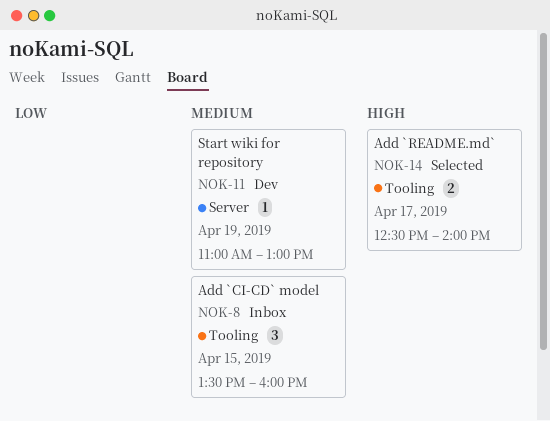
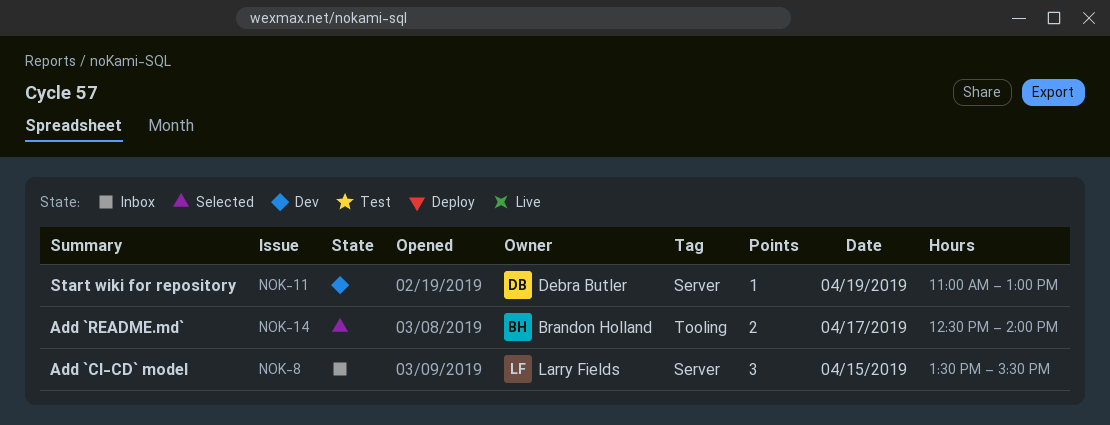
NOK-8, label: Tooling -> Server
NOK-8, ends: 16:00 -> 15:30

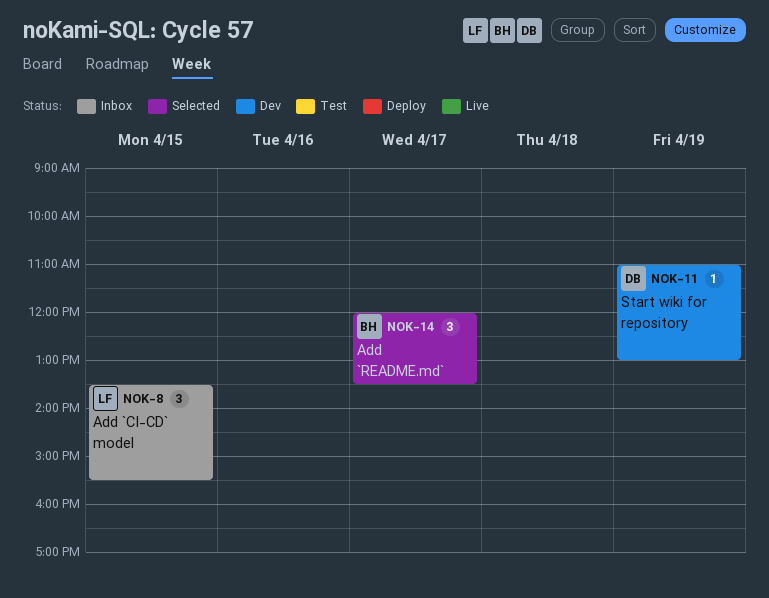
NOK-14, estimate: 2 -> 3
NOK-14, begins: 12:30 -> 12:00
NOK-14, ends: 14:00 -> 13:30

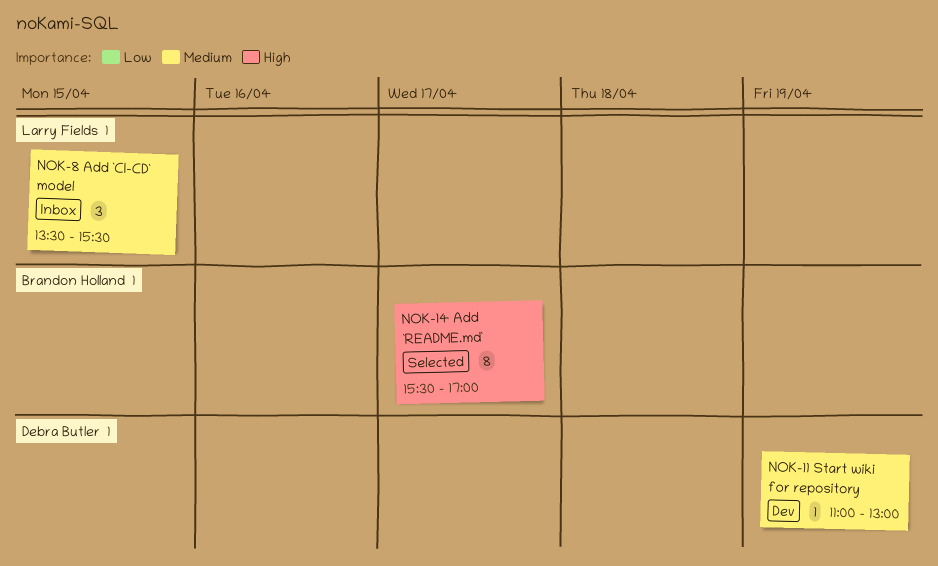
NOK-14, estimate: 3 -> 8
NOK-14, begins: 12:00 -> 15:30
NOK-14, ends: 13:30 -> 17:00

